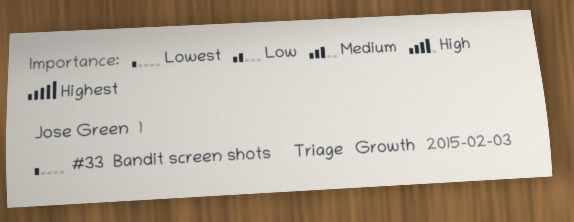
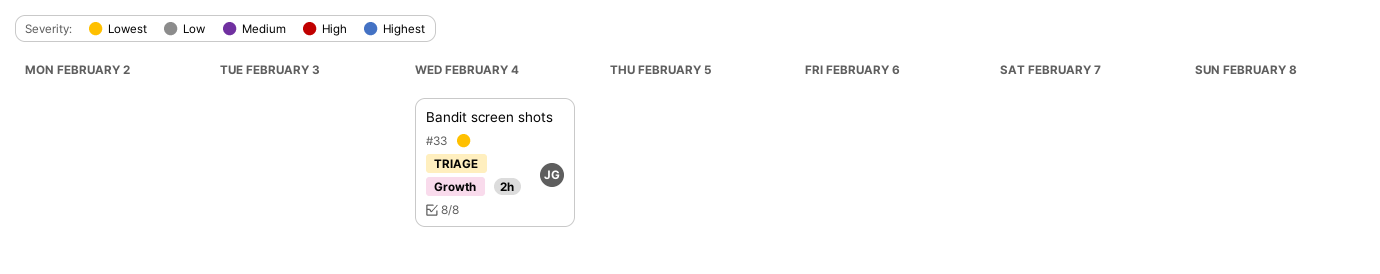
#33, due: Feb 3 -> Feb 4

